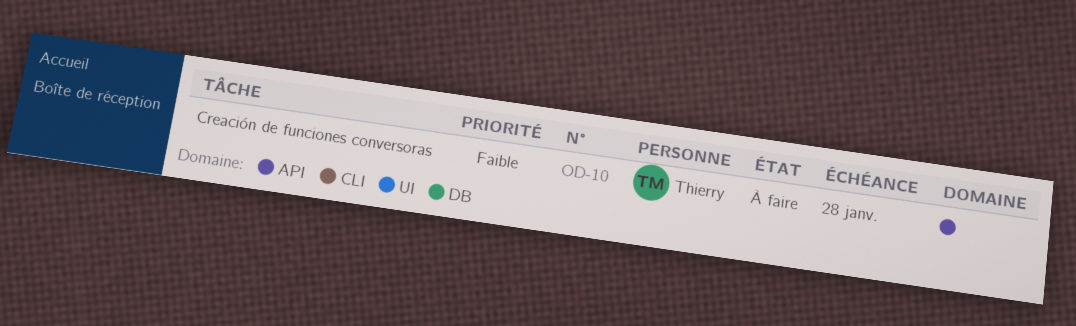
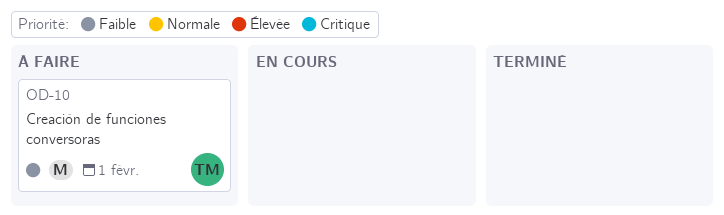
OD-10, due: Jan 28 -> Feb 1

